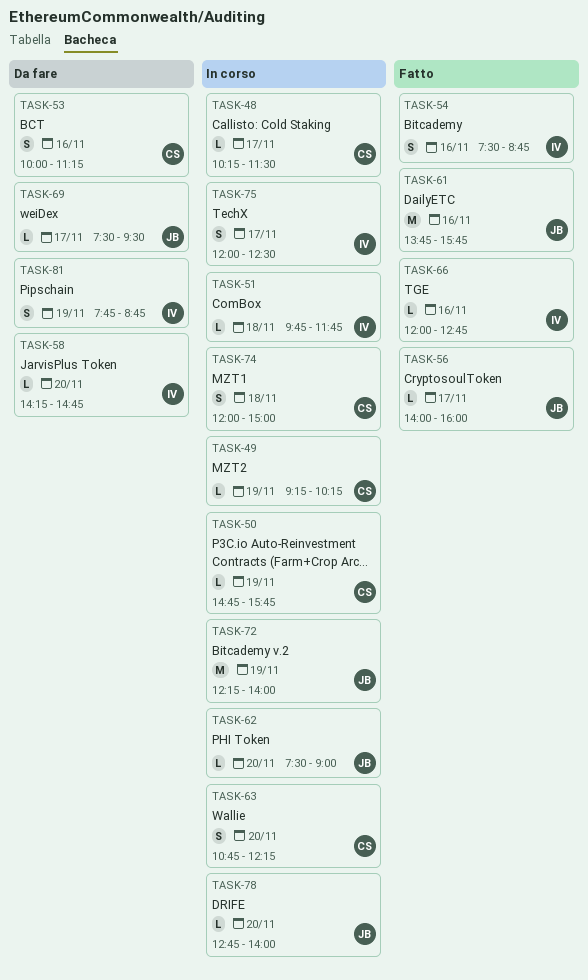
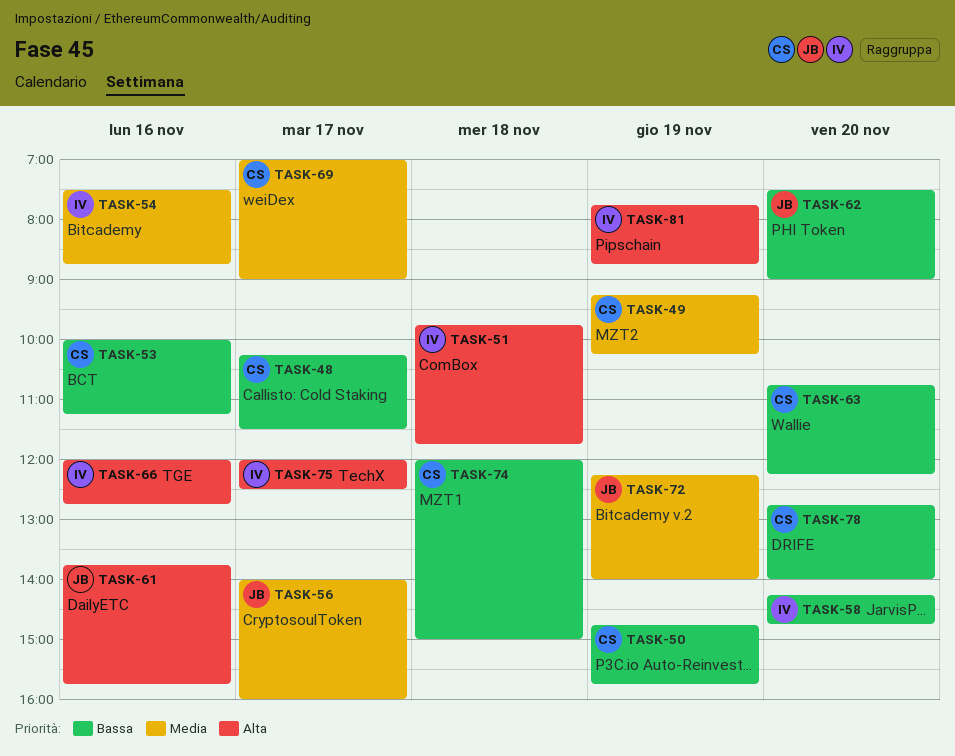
TASK-69, owner: JB -> CS
TASK-69, begins: 07:30 -> 07:00
TASK-69, ends: 09:30 -> 09:00
TASK-78, owner: JB -> CS

